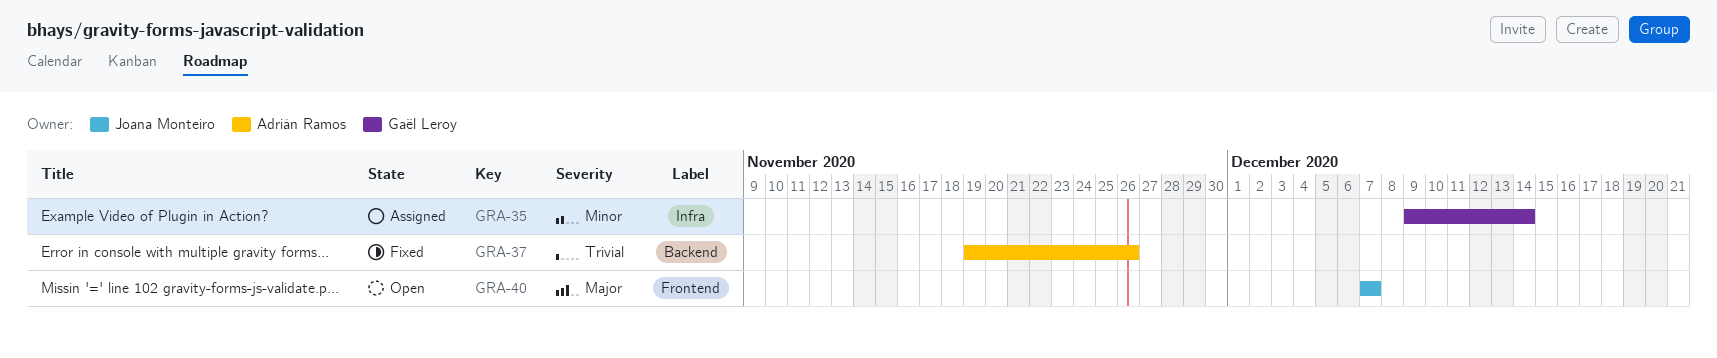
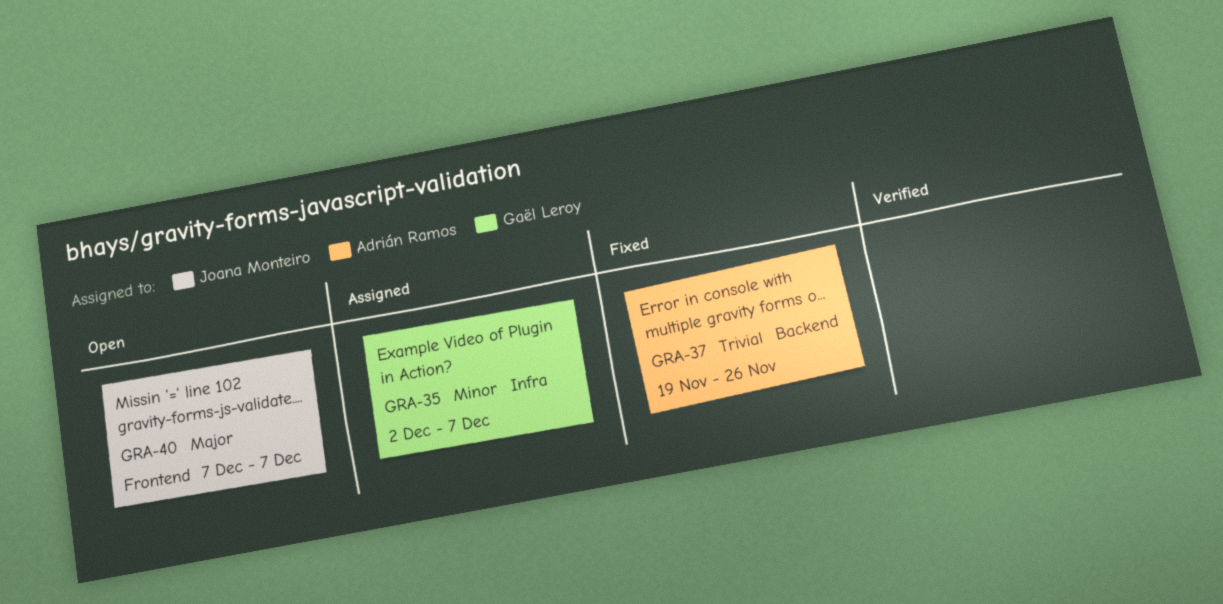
GRA-35, start: Dec 9 -> Dec 2
GRA-35, due: Dec 14 -> Dec 7

